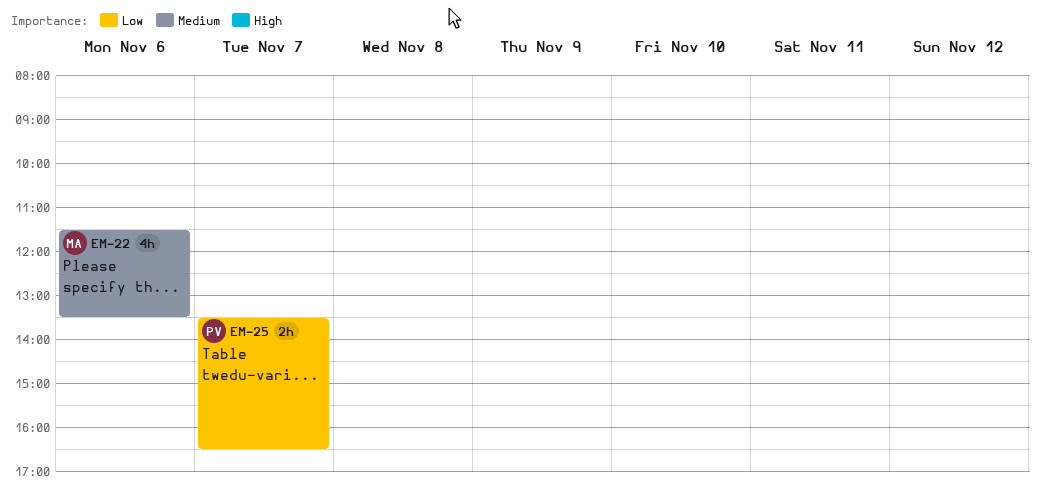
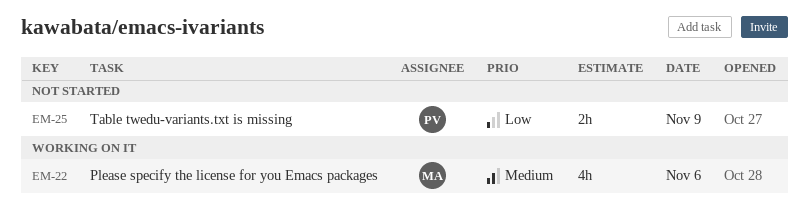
EM-25, day: Nov 7 -> Nov 9

